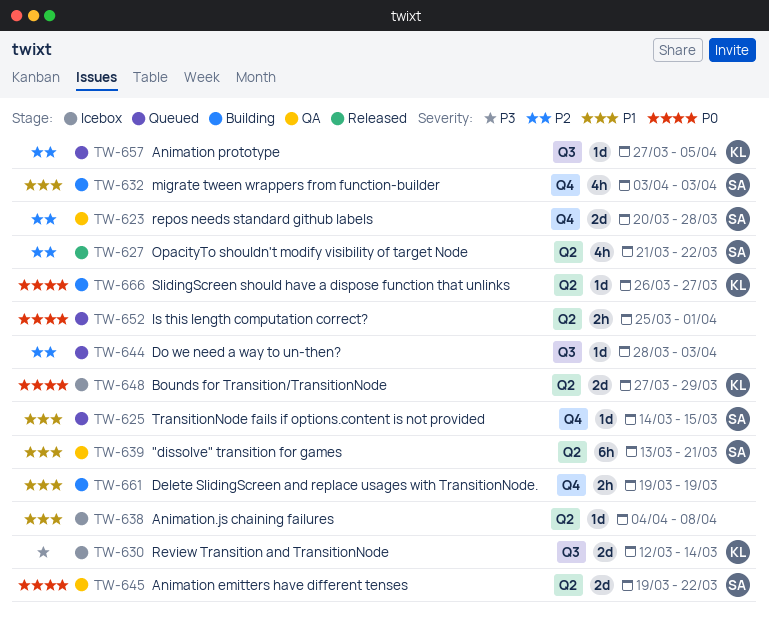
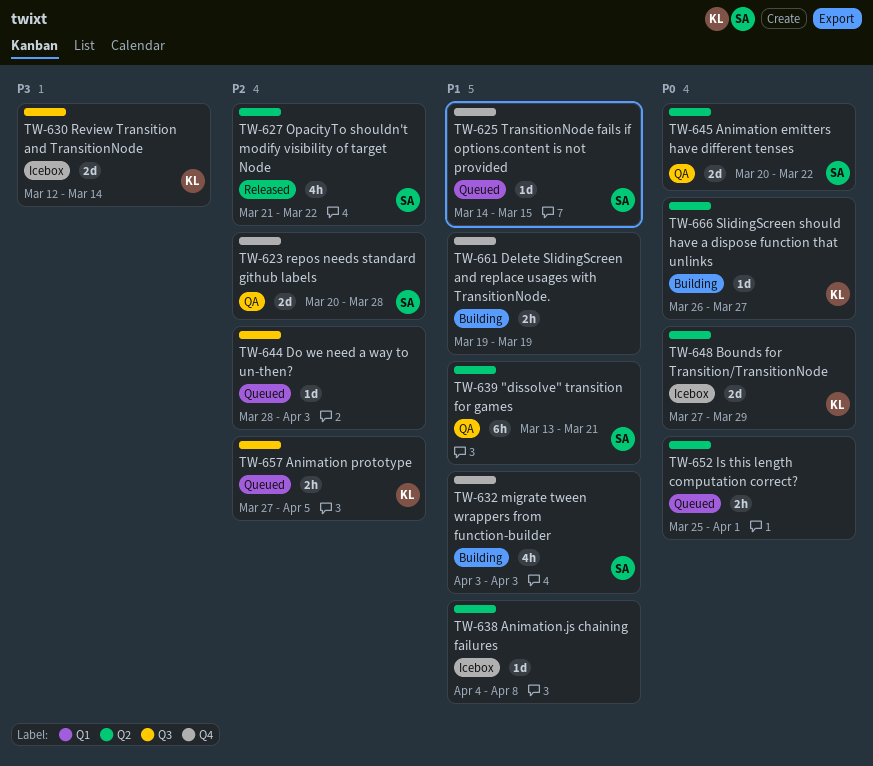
TW-645, start: Mar 19 -> Mar 20
TW-657, estimate: 1d -> 2h

